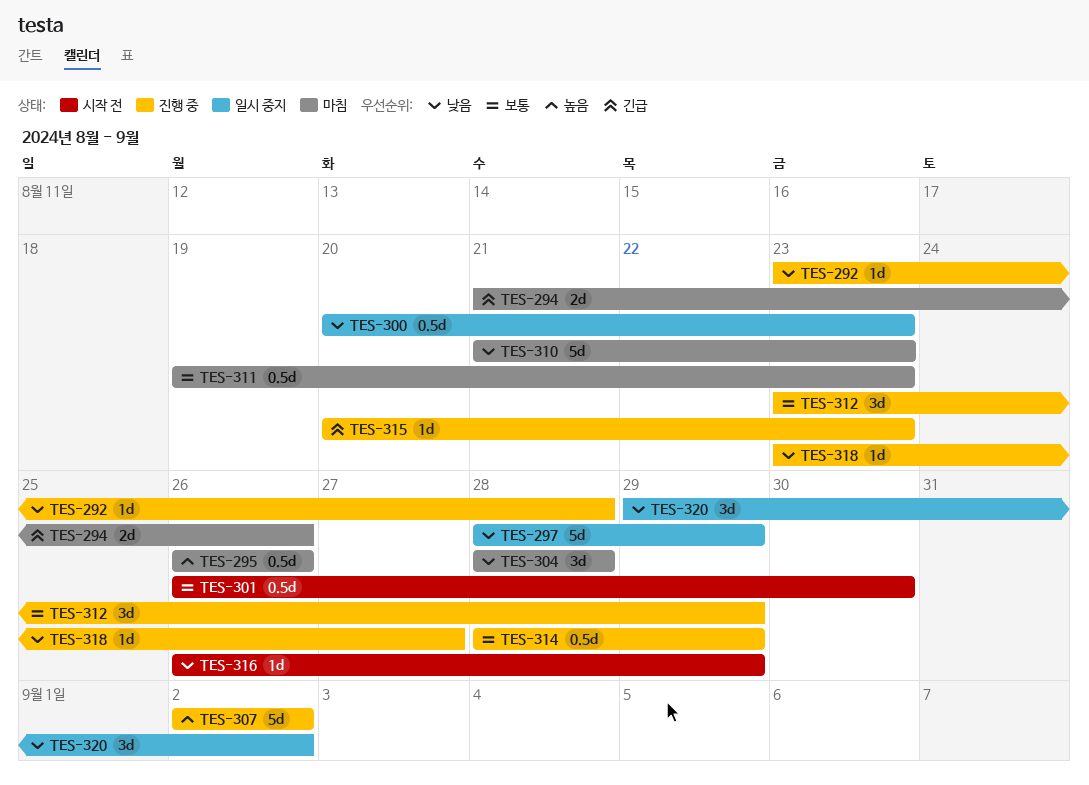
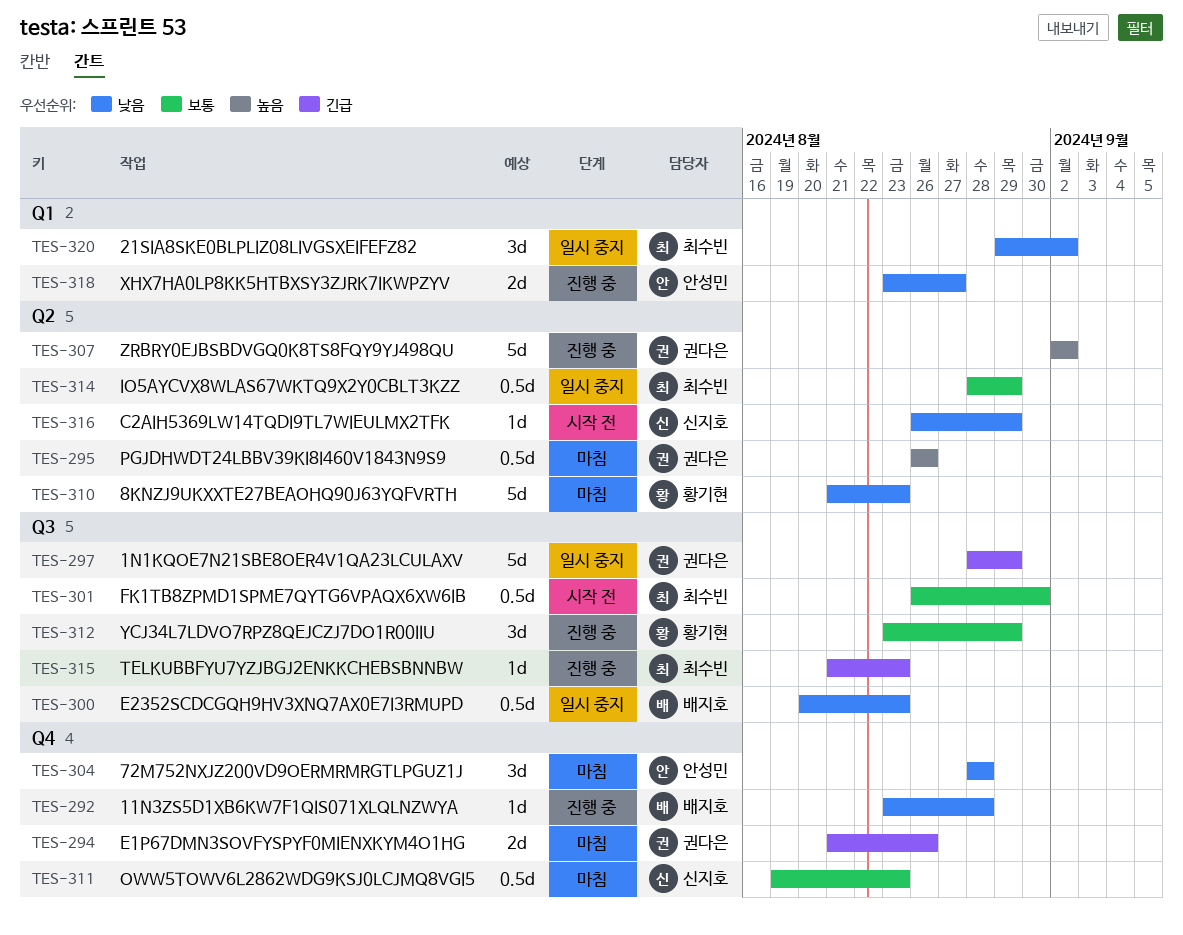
TES-297, priority: 낮음 -> 긴급
TES-314, status: 진행 중 -> 일시 중지
TES-315, start: Aug 20 -> Aug 21
TES-318, estimate: 1d -> 2d

